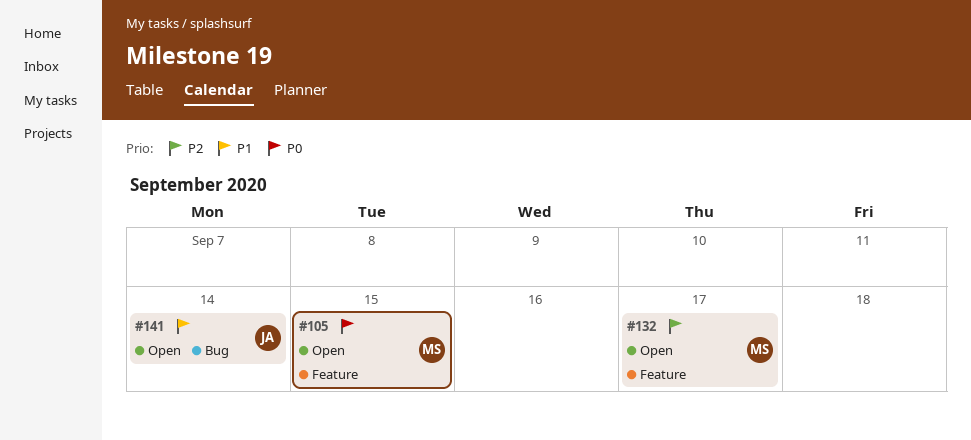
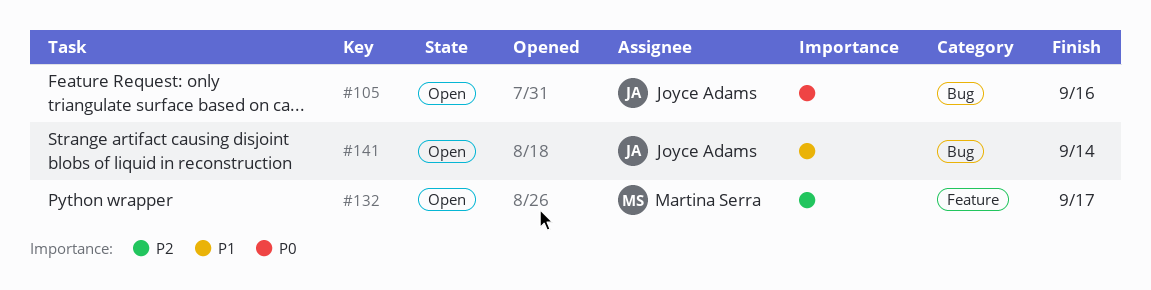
#105, owner: Martina Serra -> Joyce Adams
#105, label: Feature -> Bug
#105, due: Sep 15 -> Sep 16

